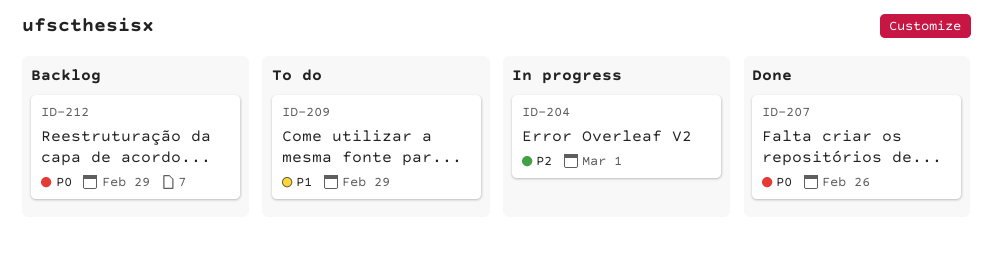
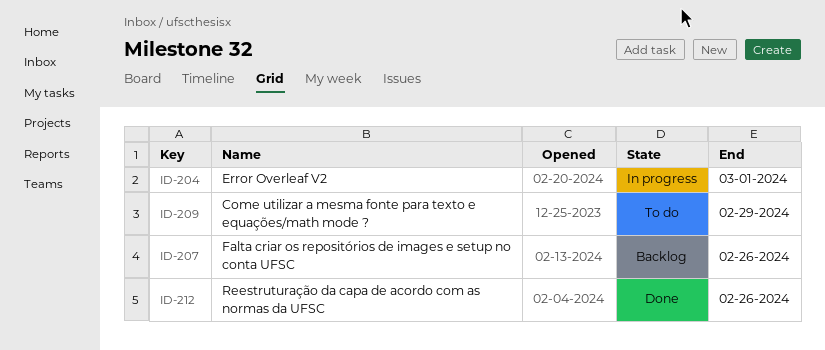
ID-207, status: Done -> Backlog
ID-212, status: Backlog -> Done
ID-212, due: Feb 29 -> Feb 26

